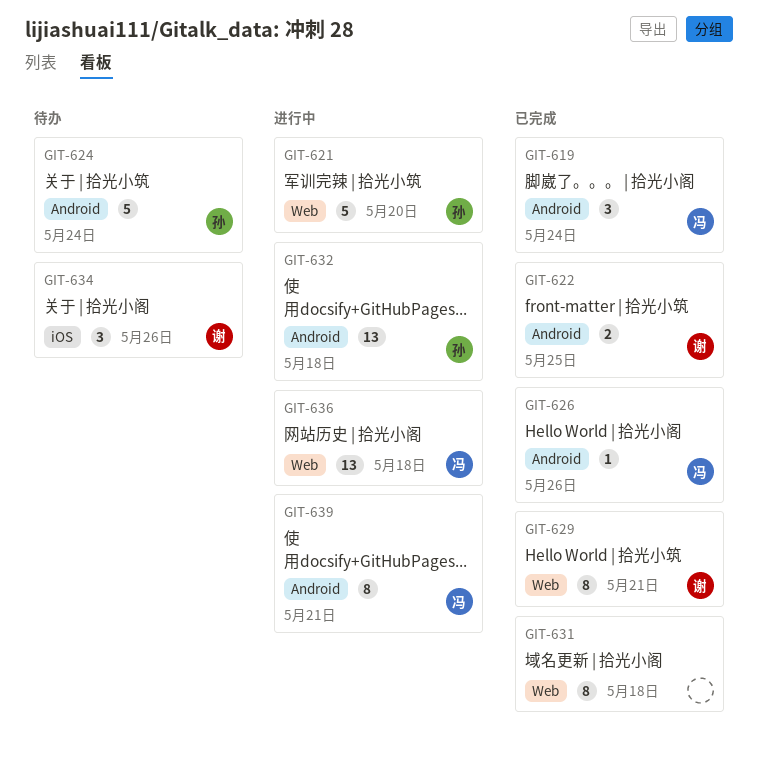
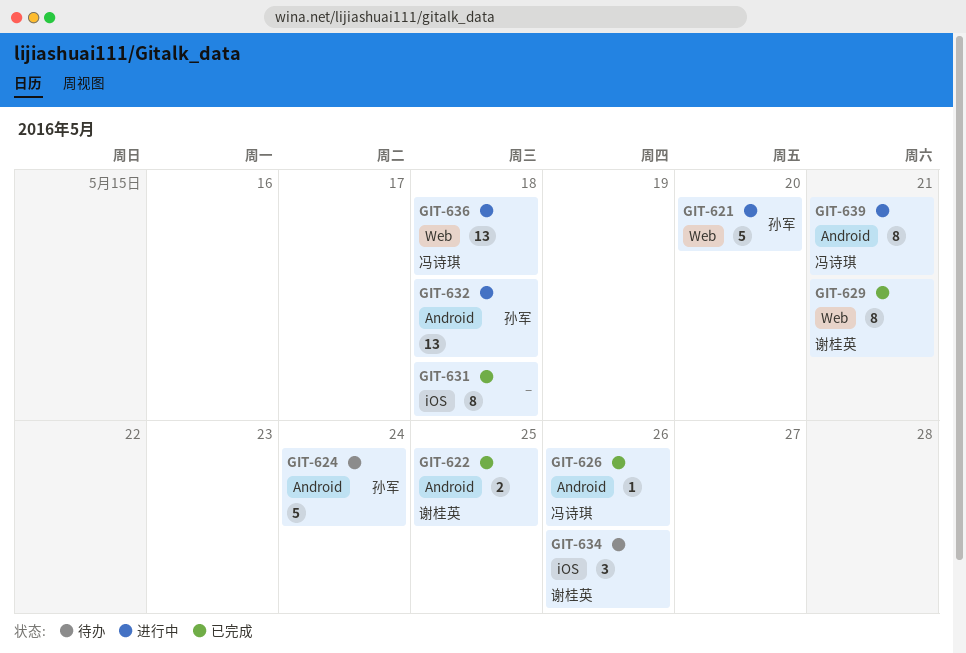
GIT-619: present -> none
GIT-631, label: Web -> iOS

